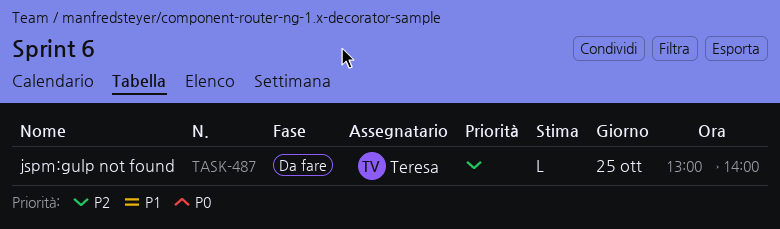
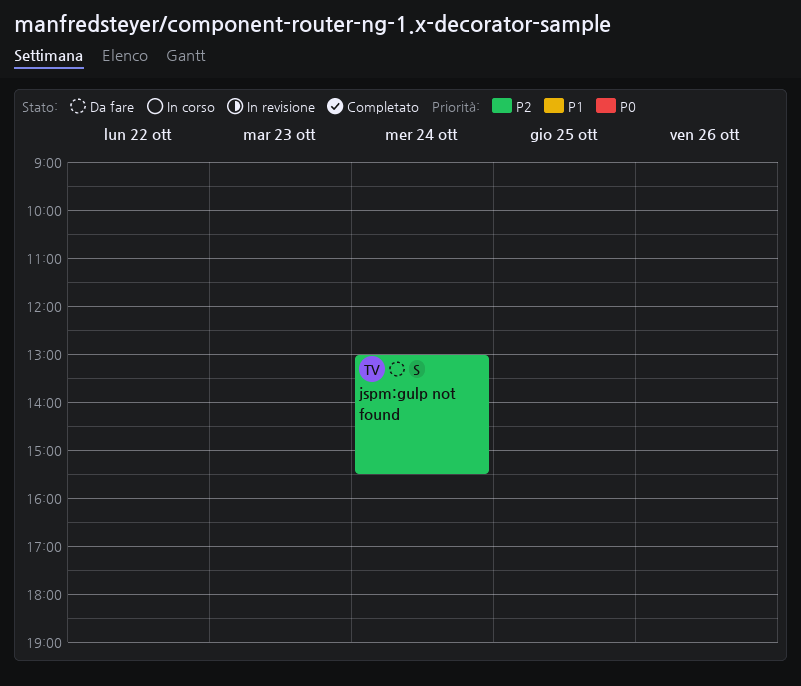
jspm:gulp not found, estimate: L -> S
jspm:gulp not found, day: Oct 25 -> Oct 24
jspm:gulp not found, ends: 14:00 -> 15:30

